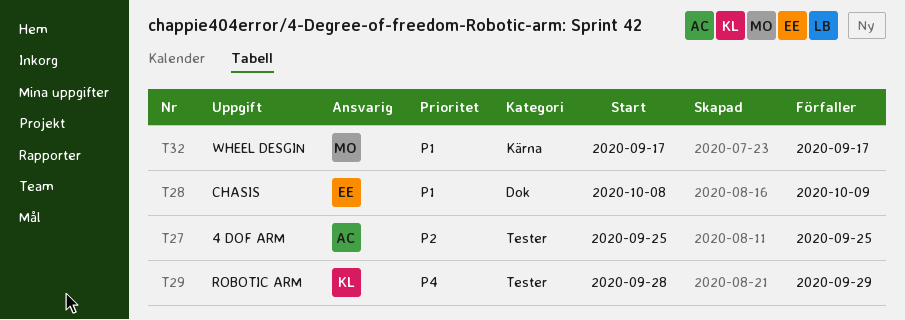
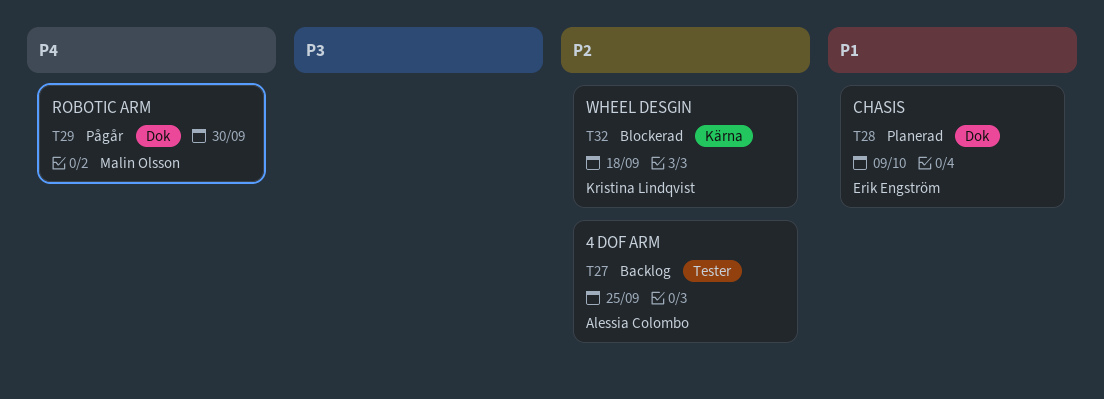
T29, owner: Kristina Lindqvist -> Malin Olsson
T29, label: Tester -> Dok
T29, due: Sep 29 -> Sep 30
T32, owner: Malin Olsson -> Kristina Lindqvist
T32, priority: P1 -> P2
T32, due: Sep 17 -> Sep 18

